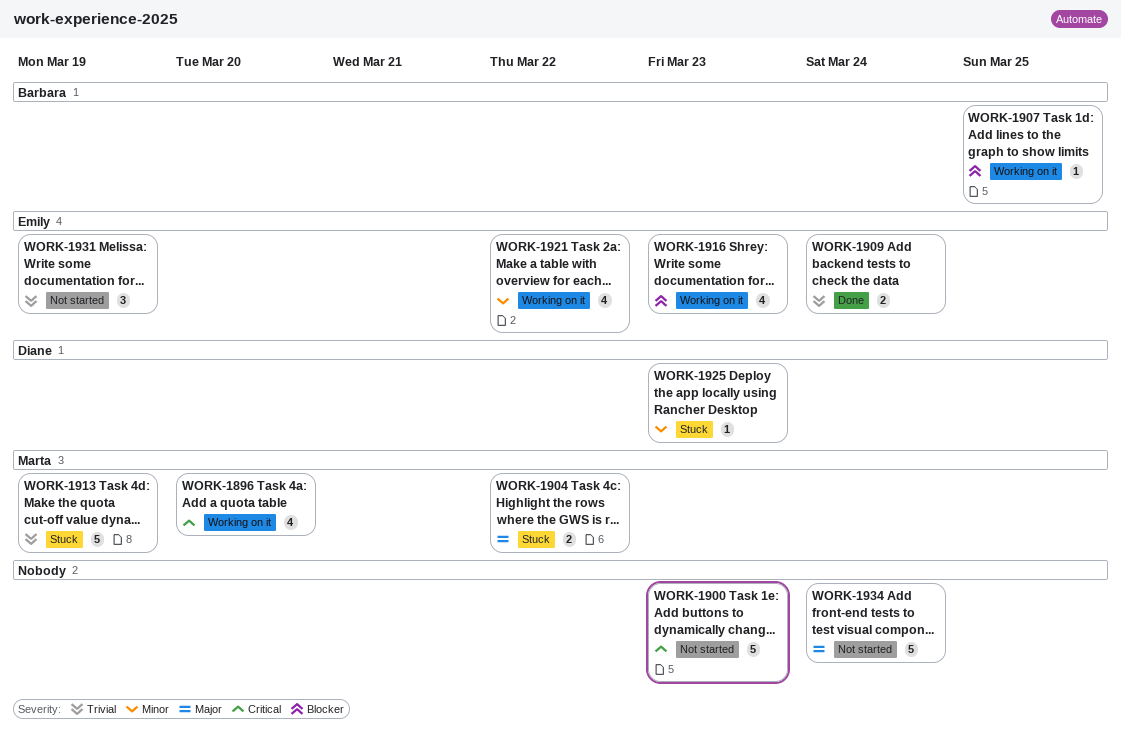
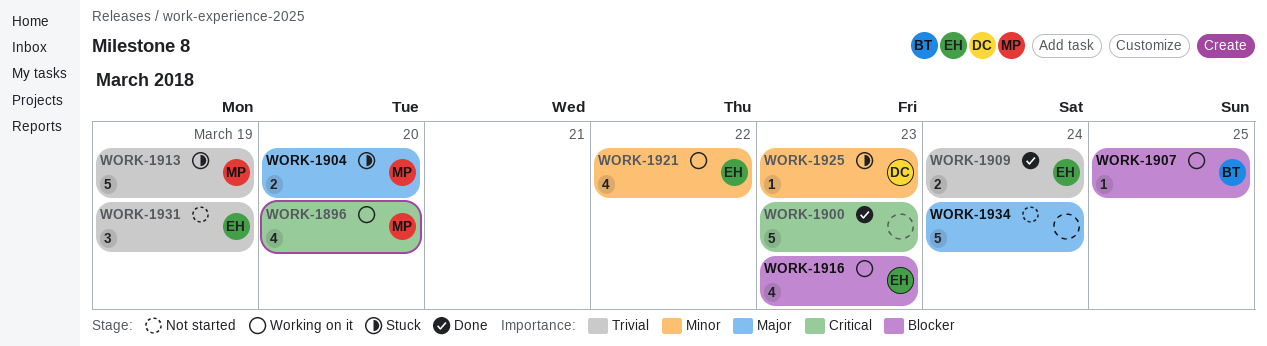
WORK-1900, status: Not started -> Done
WORK-1904, due: Mar 22 -> Mar 20

